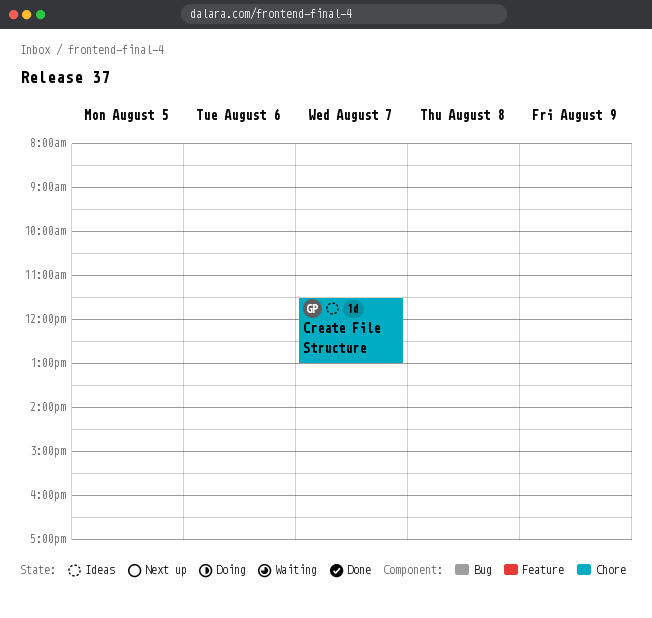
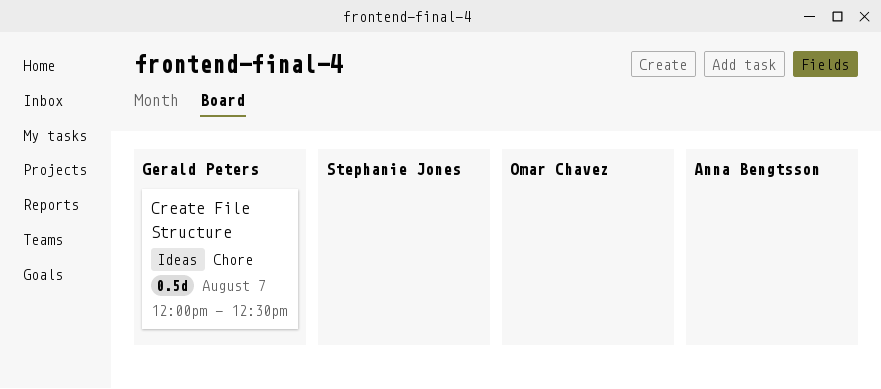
Create File Structure, estimate: 1d -> 0.5d
Create File Structure, begins: 11:30 -> 12:00
Create File Structure, ends: 13:00 -> 12:30

